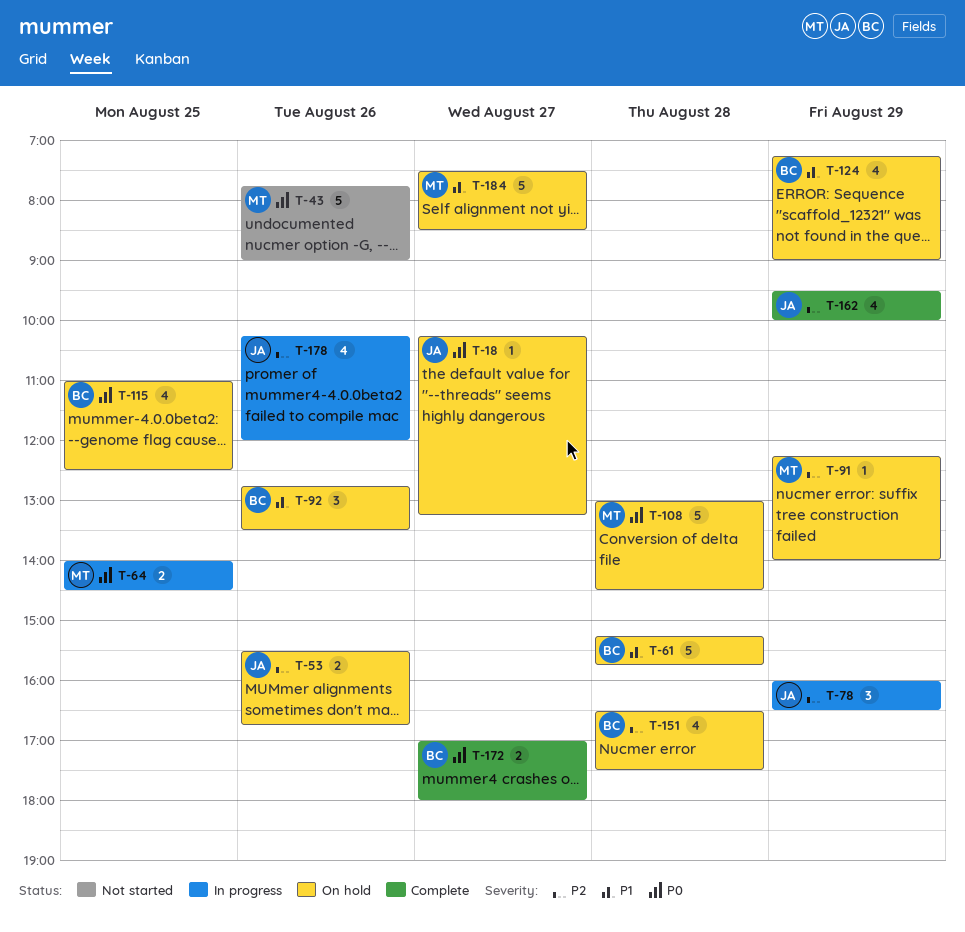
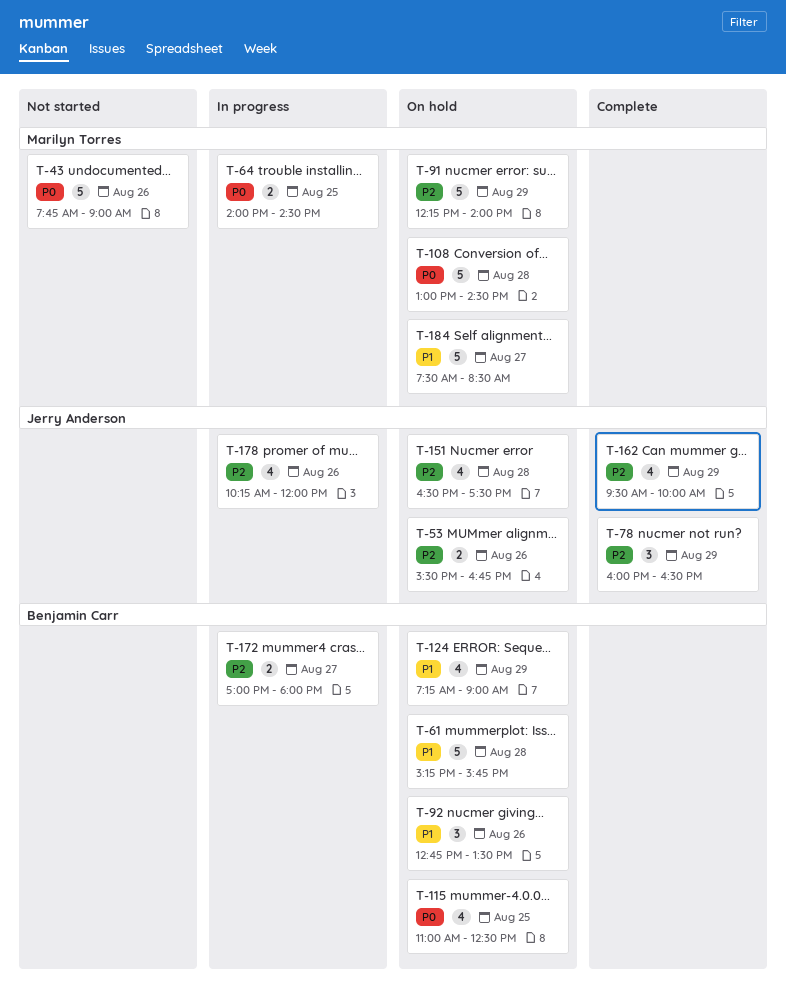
T-18: present -> none
T-78, status: In progress -> Complete
T-91, estimate: 1 -> 5
T-151, owner: Benjamin Carr -> Jerry Anderson
T-172, status: Complete -> In progress
T-172, priority: P0 -> P2

